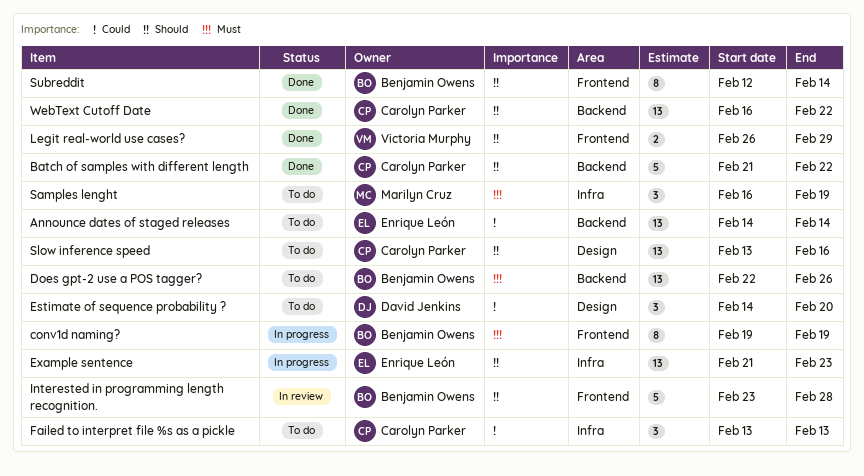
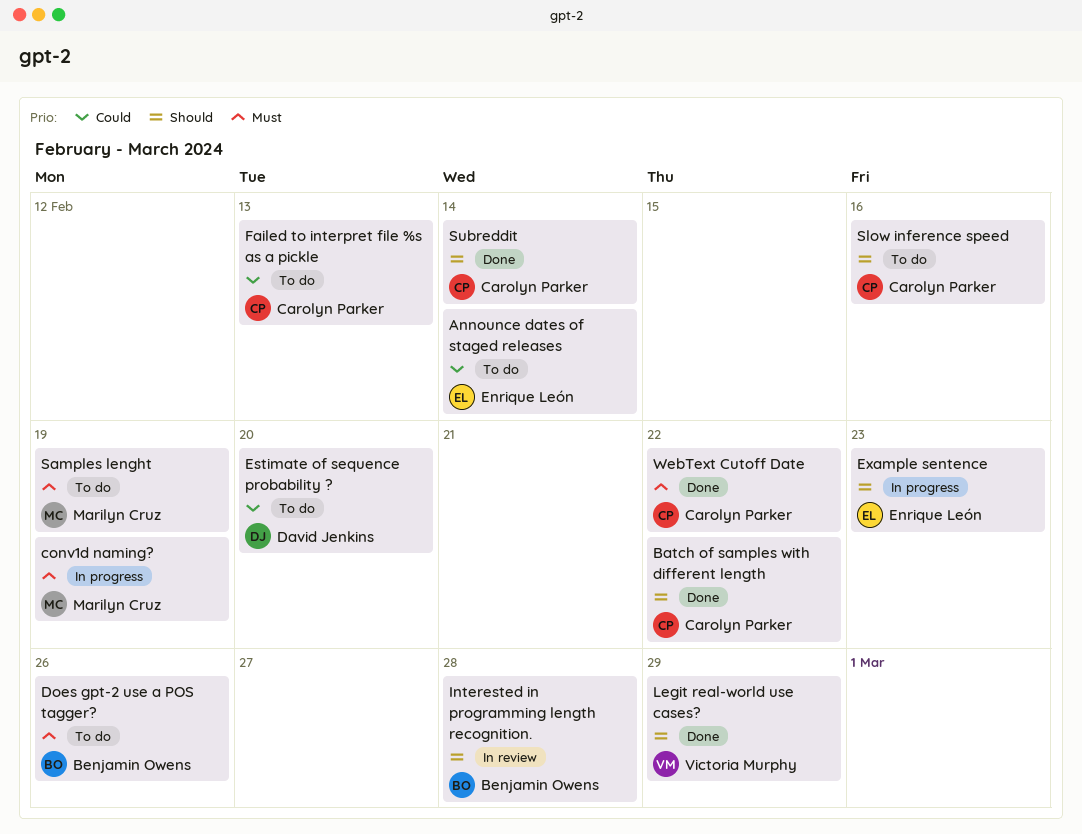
conv1d naming?, owner: Benjamin Owens -> Marilyn Cruz
Subreddit, owner: Benjamin Owens -> Carolyn Parker
WebText Cutoff Date, priority: Should -> Must

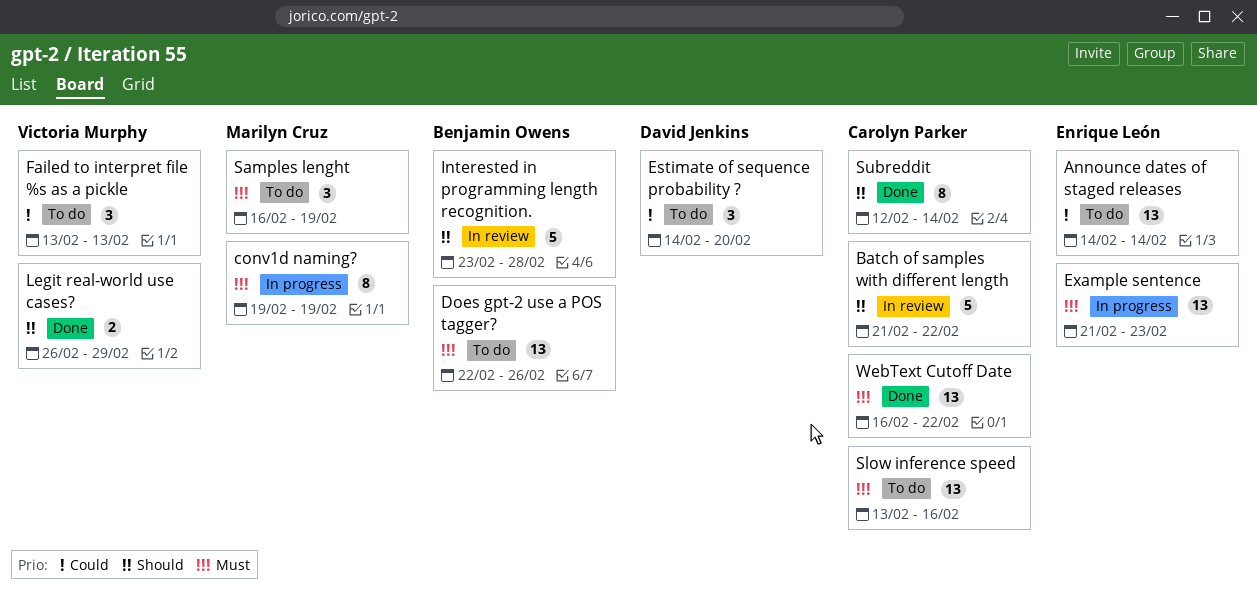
Batch of samples with different length, status: Done -> In review
Example sentence, priority: Should -> Must
Failed to interpret file %s as a pickle, owner: Carolyn Parker -> Victoria Murphy
Slow inference speed, priority: Should -> Must

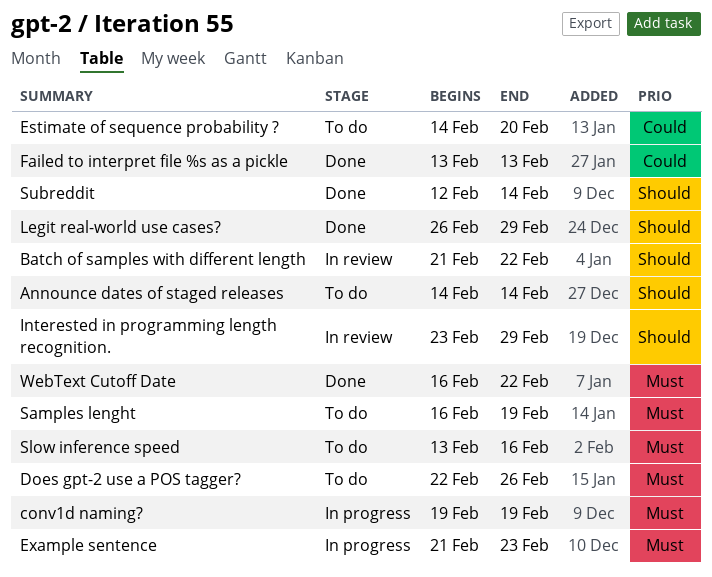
Announce dates of staged releases, priority: Could -> Should
Failed to interpret file %s as a pickle, status: To do -> Done
Interested in programming length recognition., due: Feb 28 -> Feb 29

